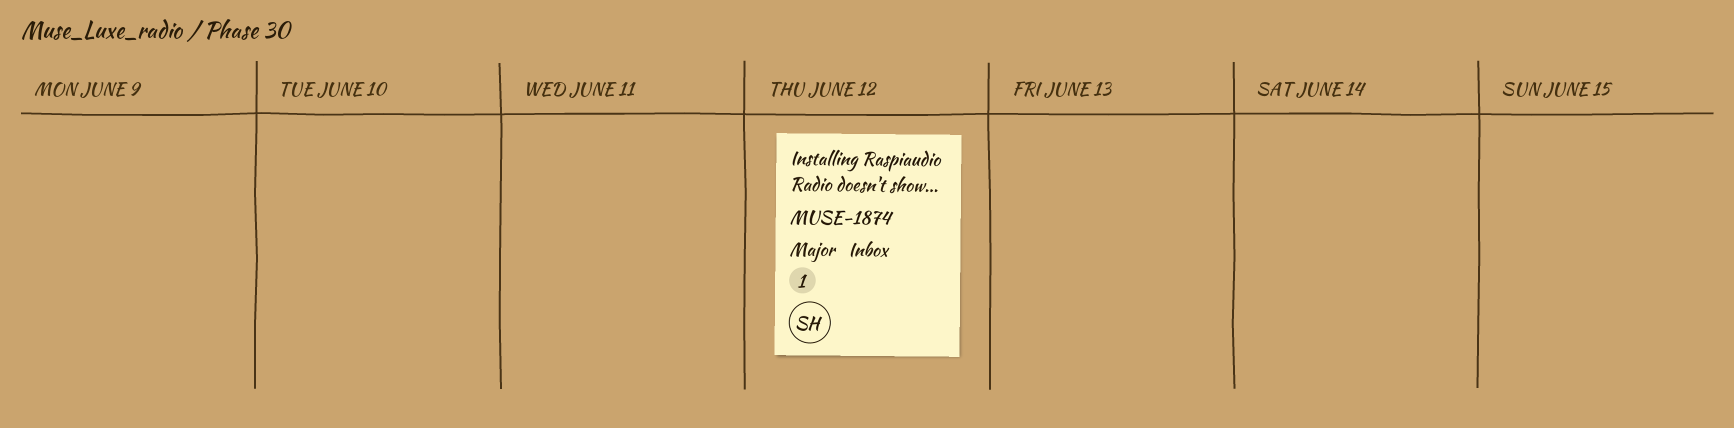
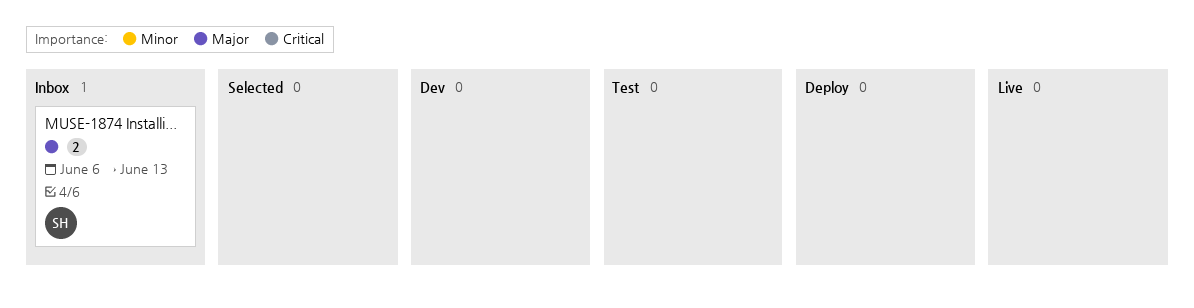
MUSE-1874, estimate: 1 -> 2
MUSE-1874, due: Jun 12 -> Jun 13

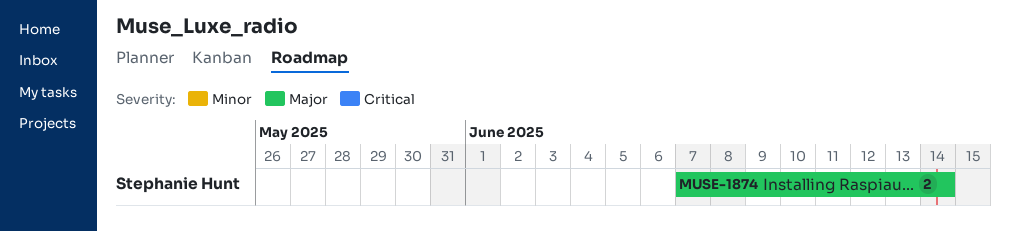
MUSE-1874, start: Jun 6 -> Jun 7
MUSE-1874, due: Jun 13 -> Jun 14

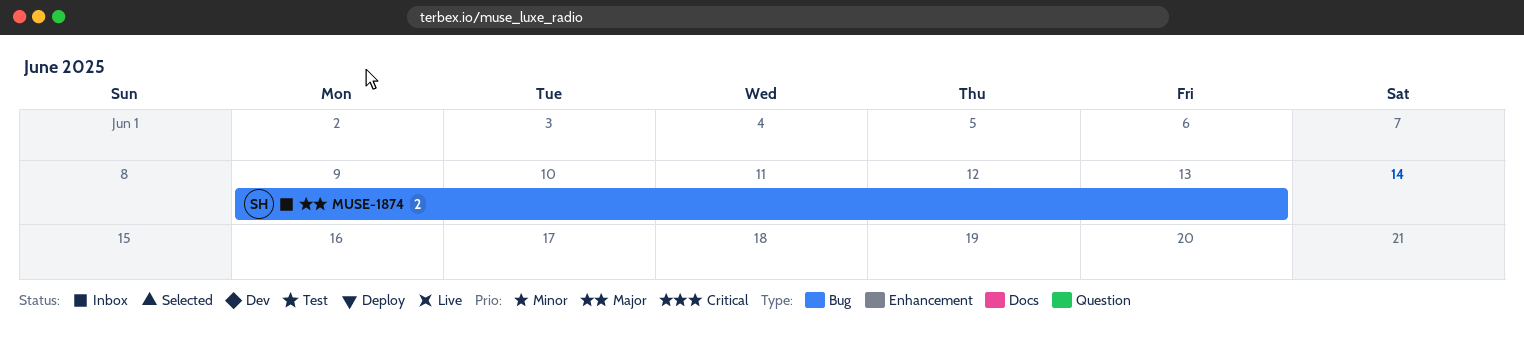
MUSE-1874, start: Jun 7 -> Jun 9
MUSE-1874, due: Jun 14 -> Jun 13

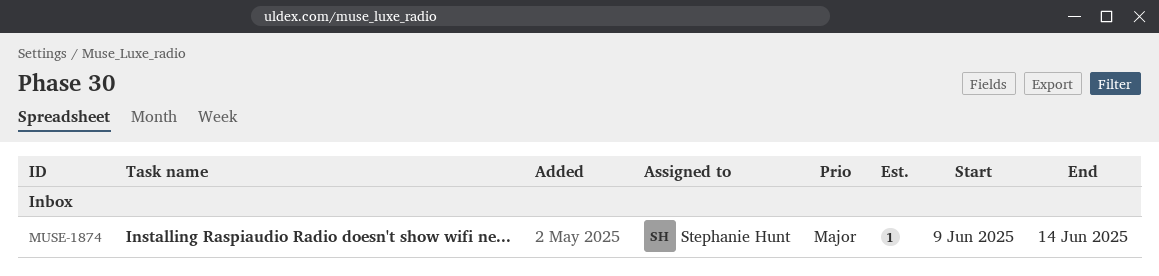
MUSE-1874, estimate: 2 -> 1
MUSE-1874, due: Jun 13 -> Jun 14

